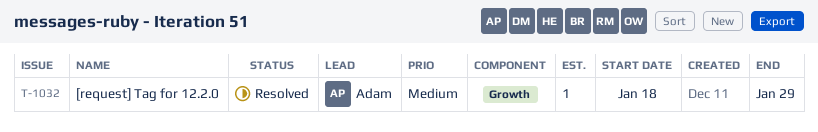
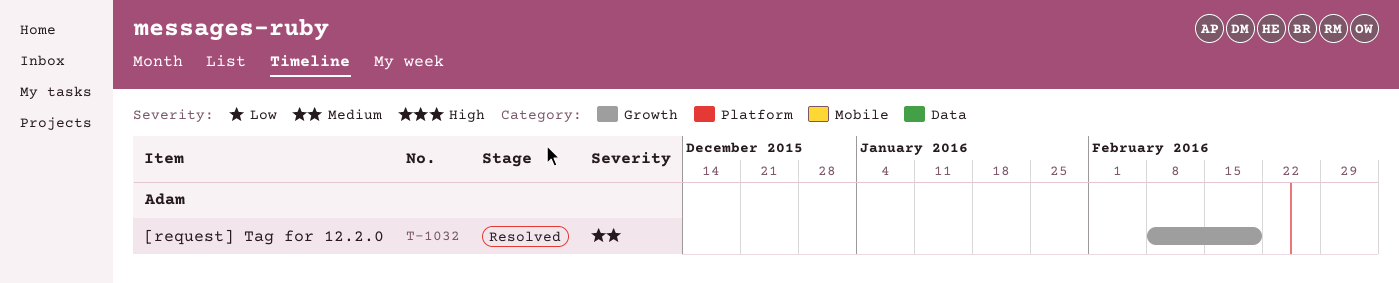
T-1032, start: Jan 18 -> Feb 8
T-1032, due: Jan 29 -> Feb 19

